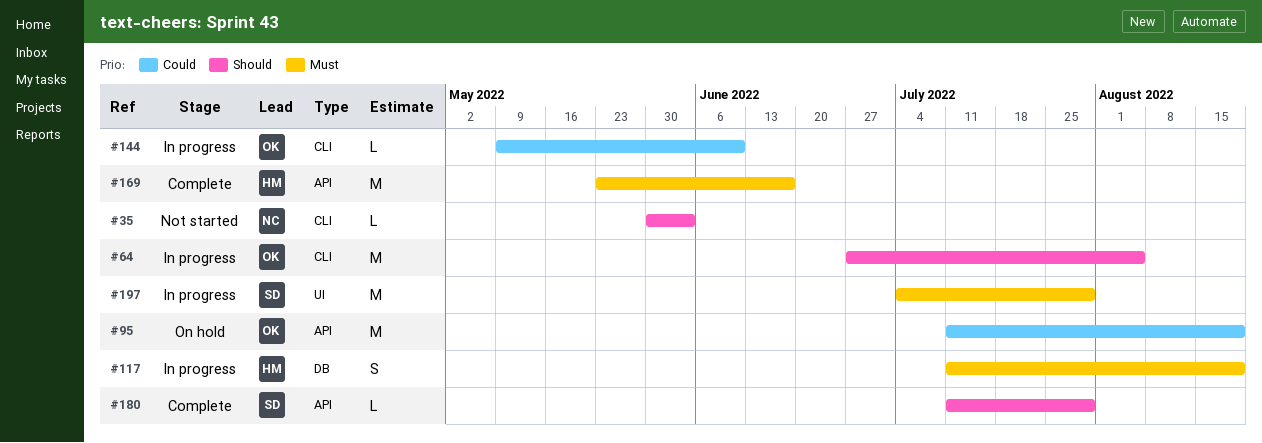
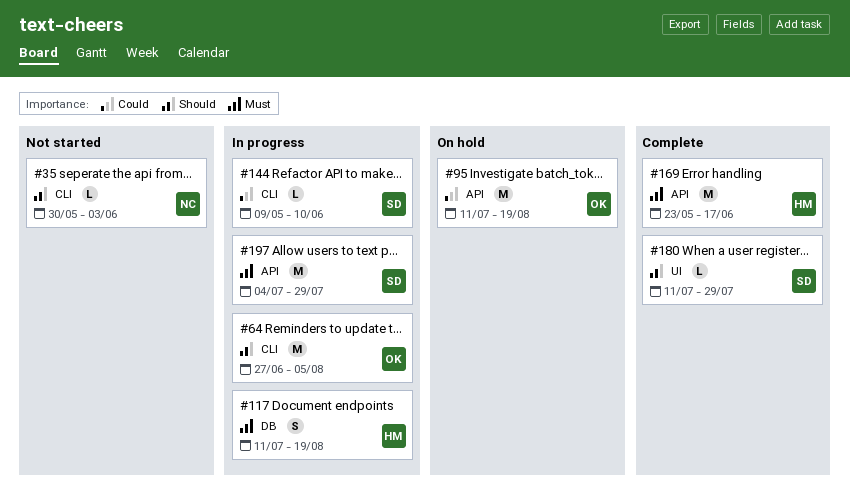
#144, owner: OK -> SD
#180, label: API -> UI
#197, label: UI -> API

